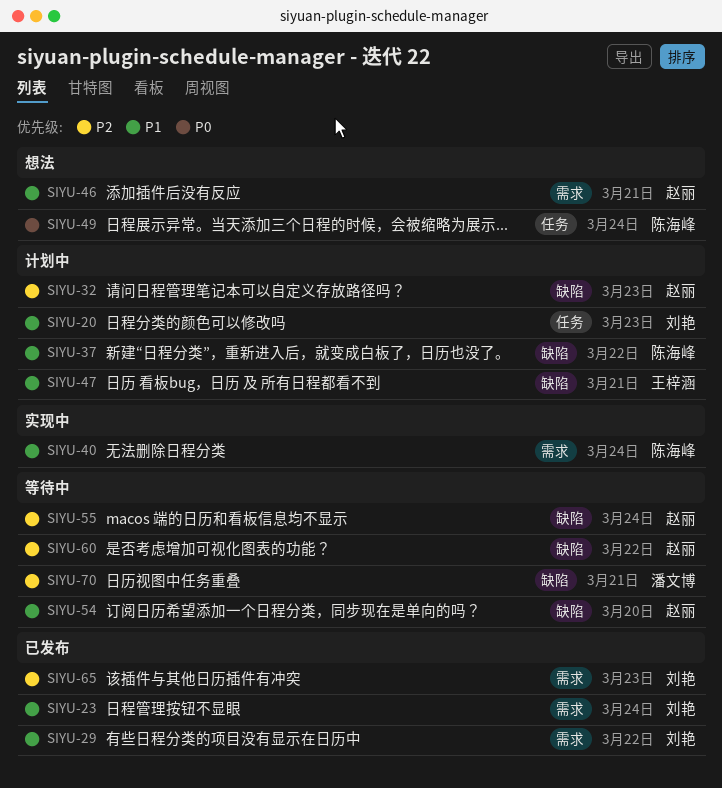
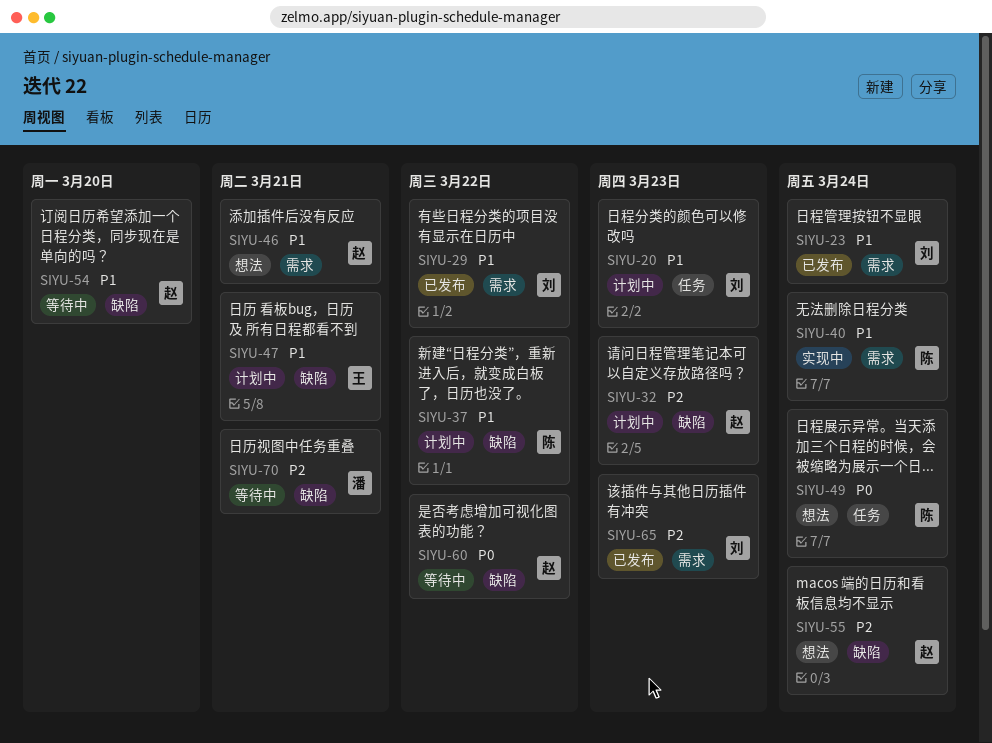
SIYU-55, status: 等待中 -> 想法
SIYU-60, priority: P2 -> P0

